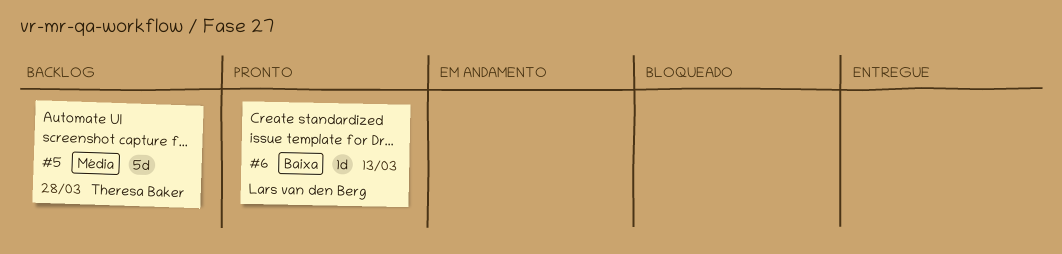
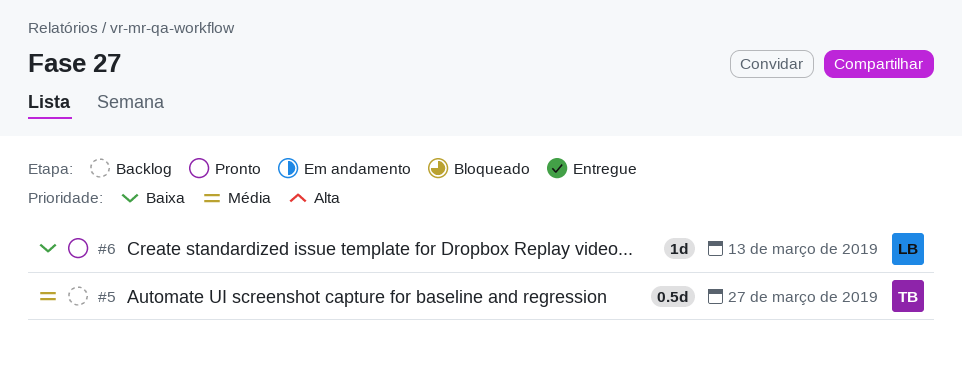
#5, estimate: 5d -> 0.5d
#5, due: Mar 28 -> Mar 27

